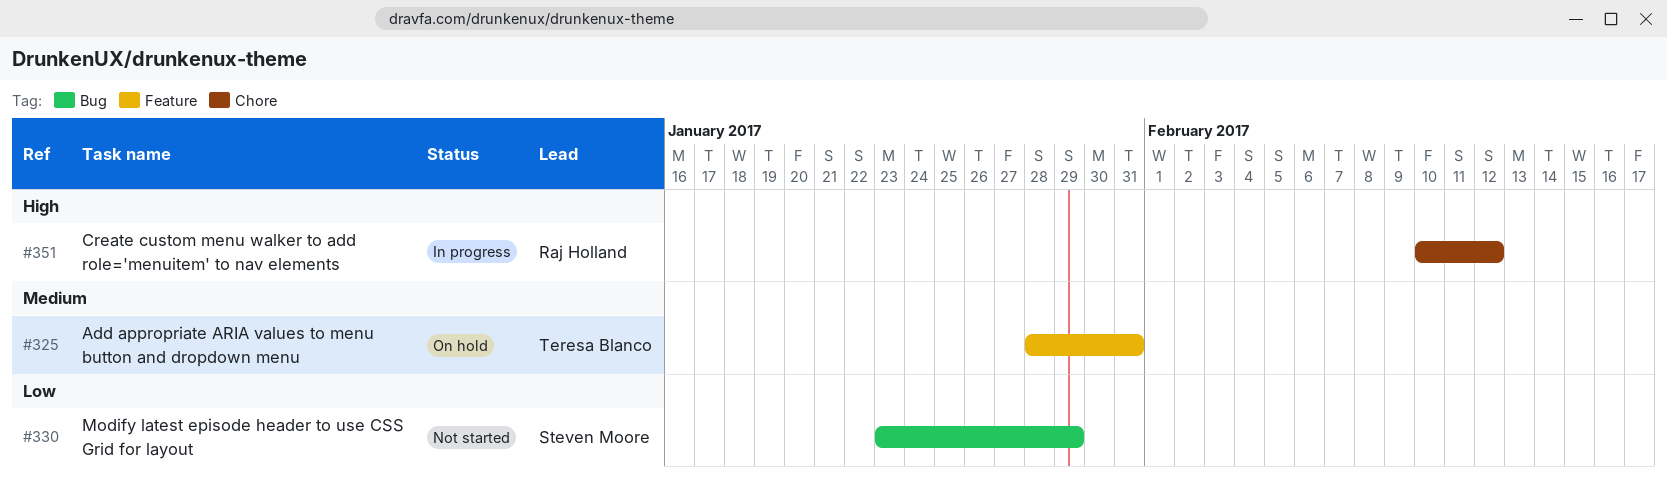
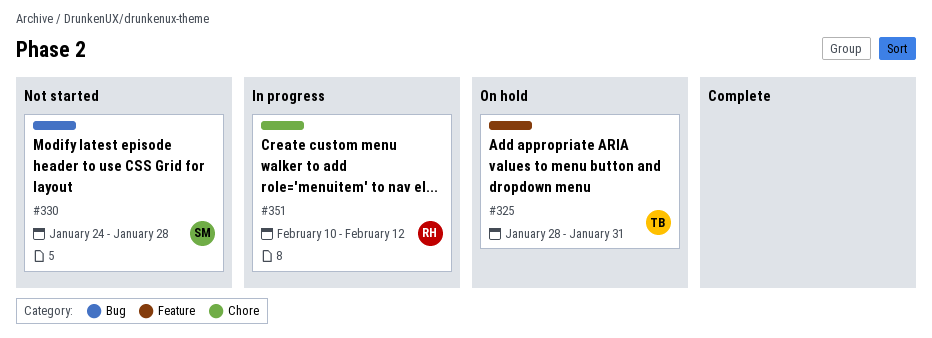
#330, start: Jan 23 -> Jan 24
#330, due: Jan 29 -> Jan 28

